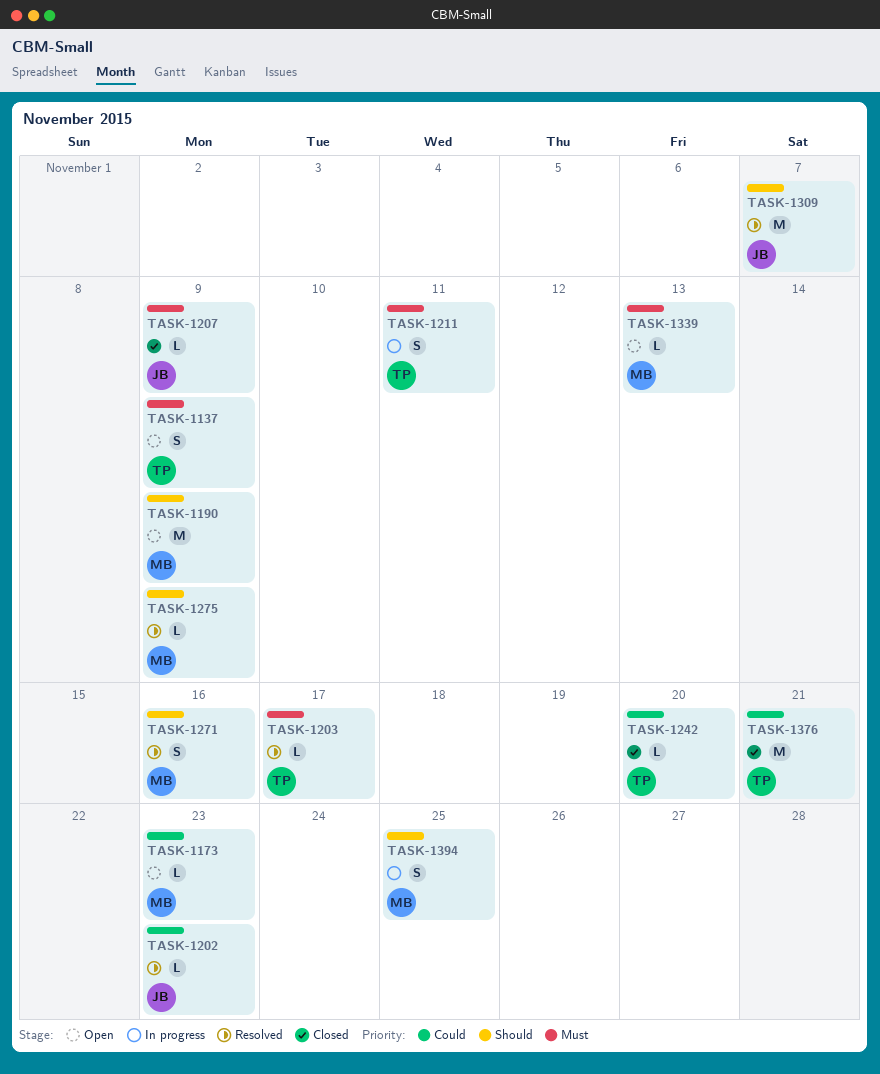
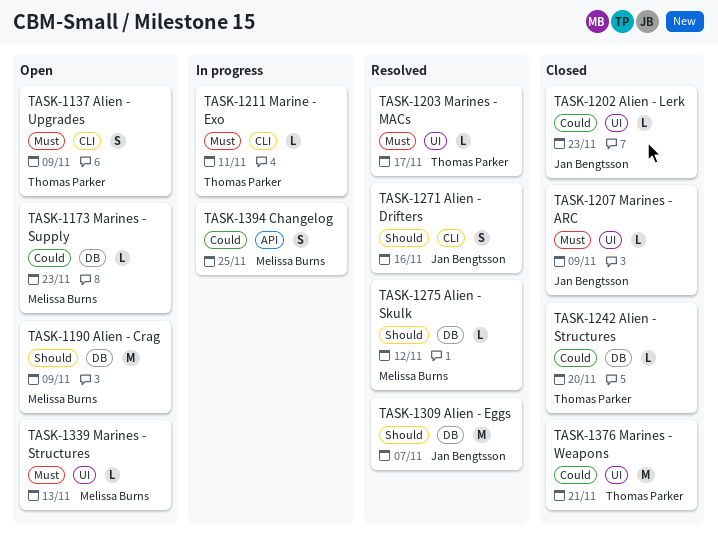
TASK-1202, status: Resolved -> Closed
TASK-1211, estimate: S -> L
TASK-1271, owner: Melissa Burns -> Jan Bengtsson
TASK-1275, due: Nov 9 -> Nov 12
TASK-1394, priority: Should -> Could

